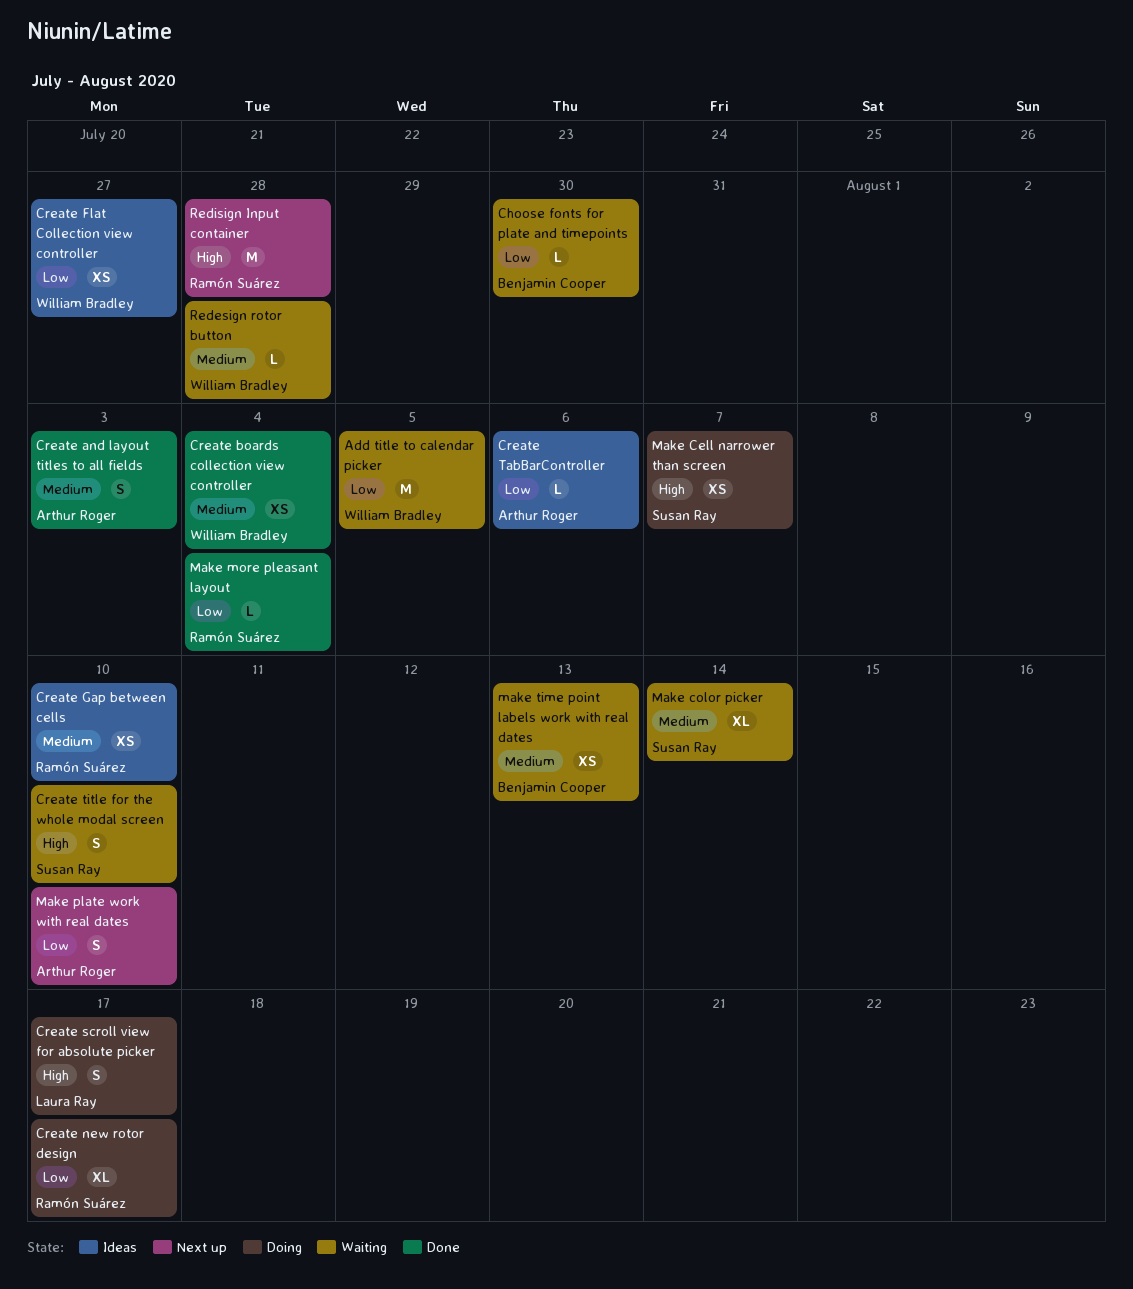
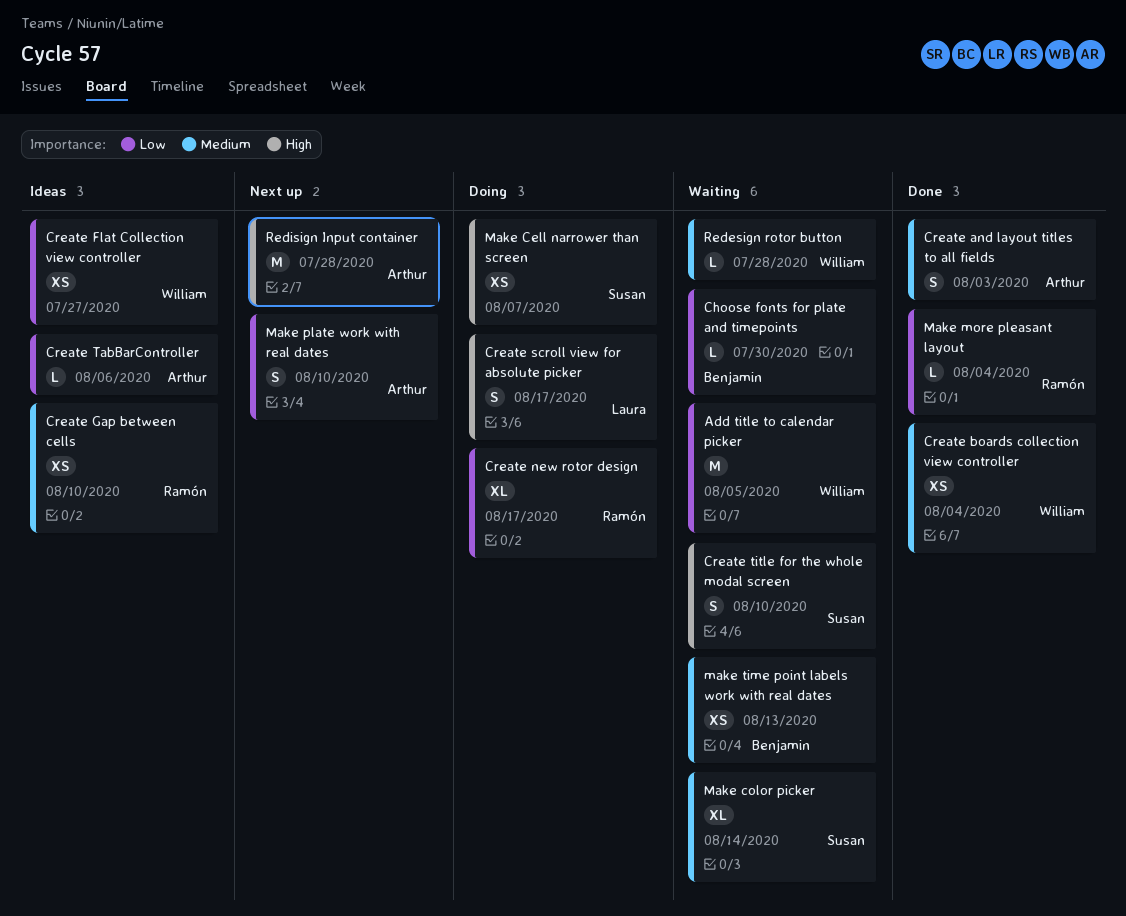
Redisign Input container, owner: Ramón Suárez -> Arthur Roger

